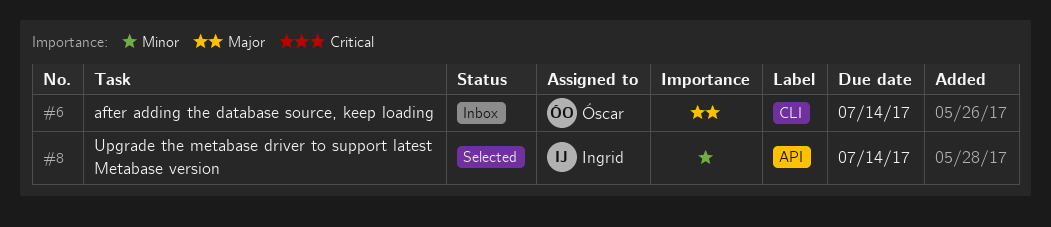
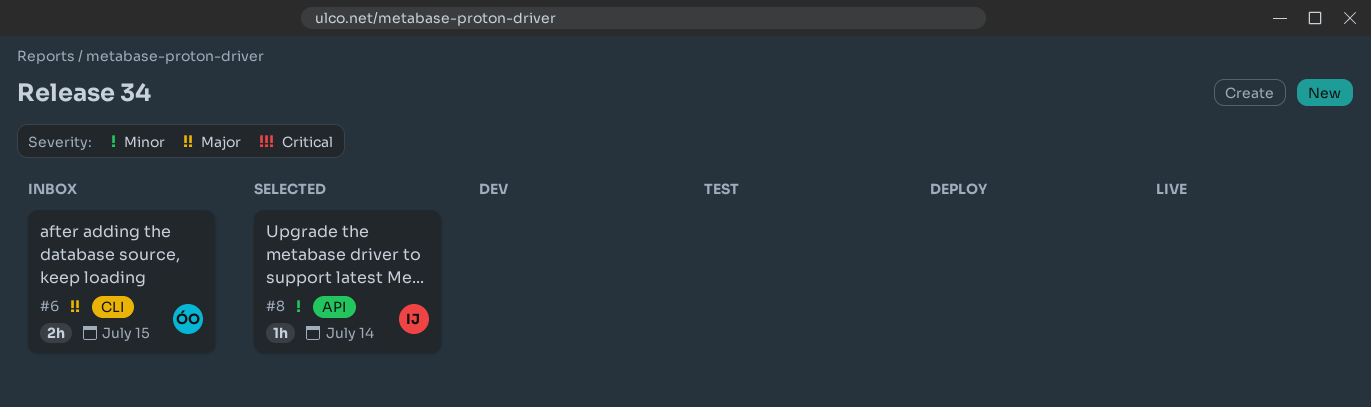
#6, due: Jul 14 -> Jul 15

